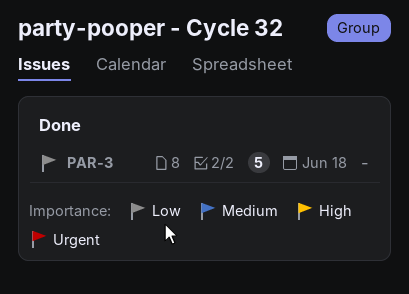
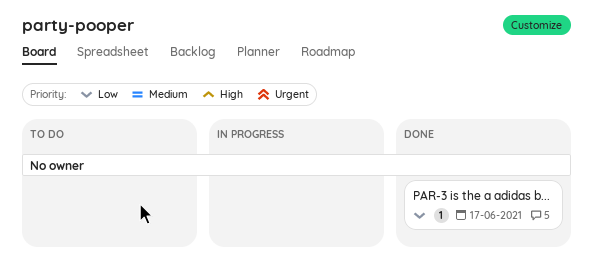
PAR-3, estimate: 5 -> 1
PAR-3, due: Jun 18 -> Jun 17

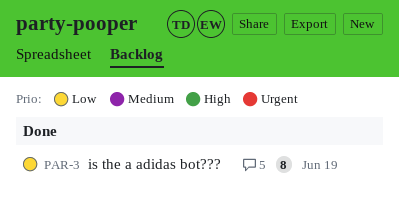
PAR-3, estimate: 1 -> 8
PAR-3, due: Jun 17 -> Jun 19

